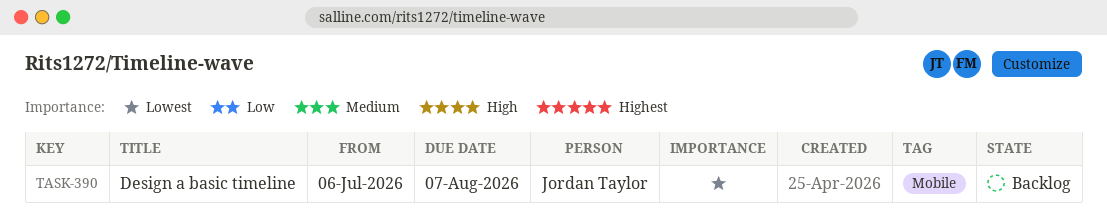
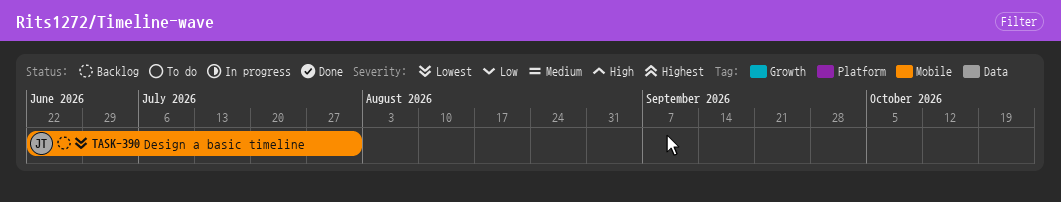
TASK-390, start: Jul 6 -> Jun 22
TASK-390, due: Aug 7 -> Jul 31

